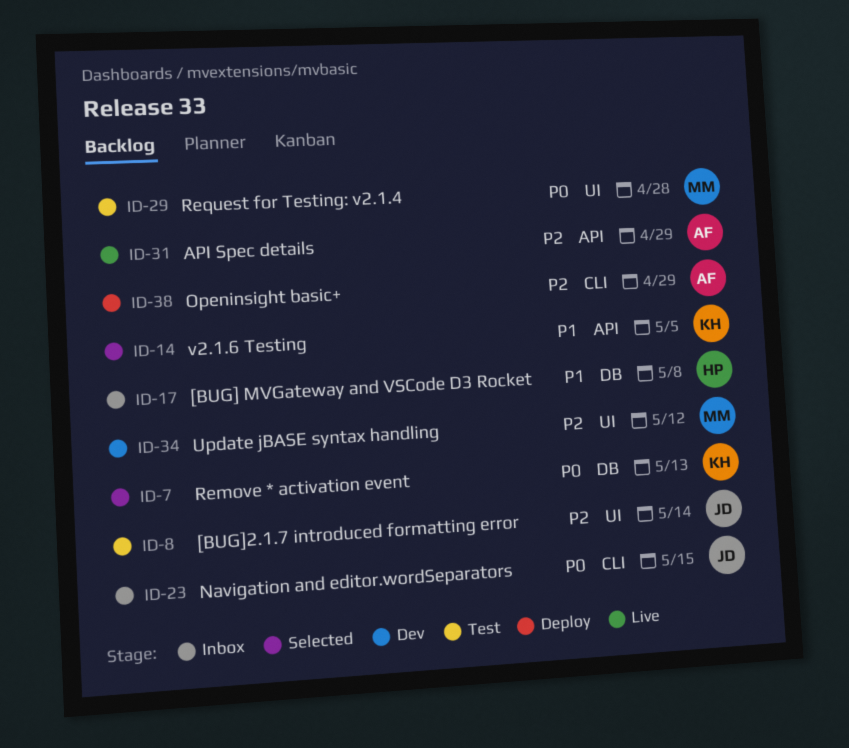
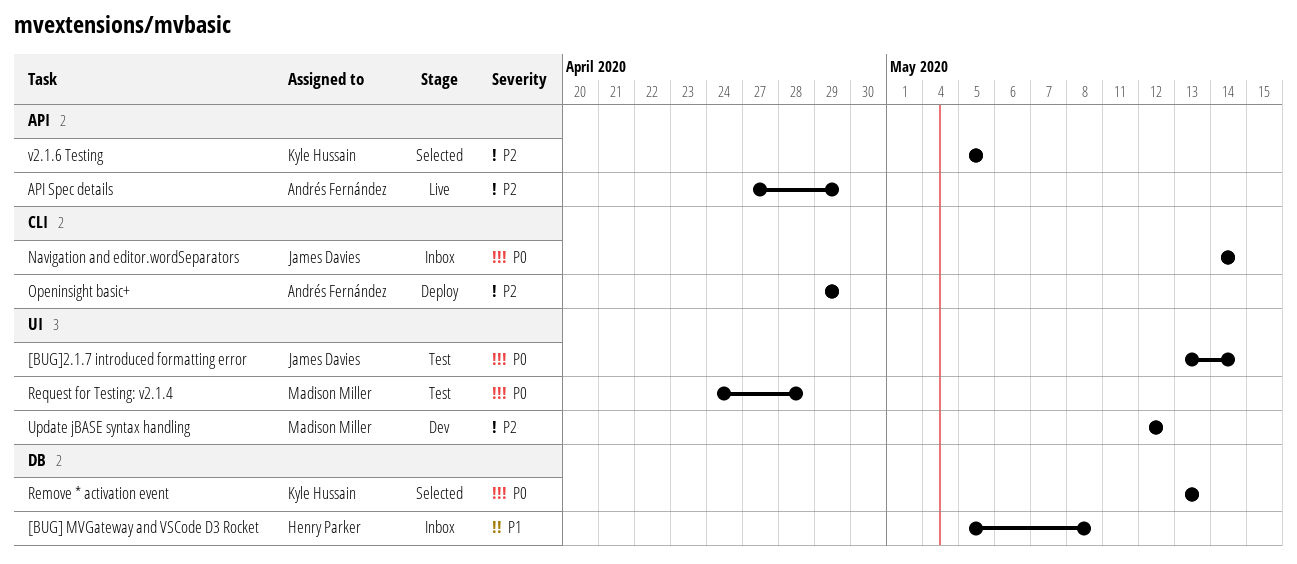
[BUG]2.1.7 introduced formatting error, priority: P2 -> P0
Navigation and editor.wordSeparators, due: May 15 -> May 14
v2.1.6 Testing, priority: P1 -> P2

